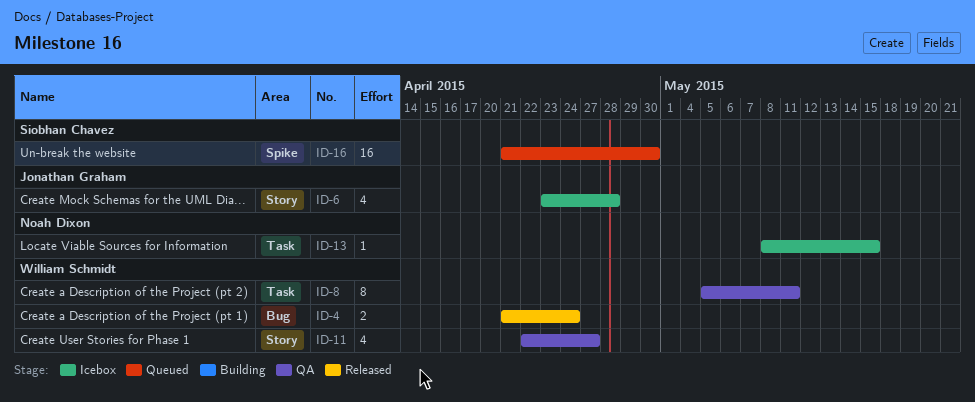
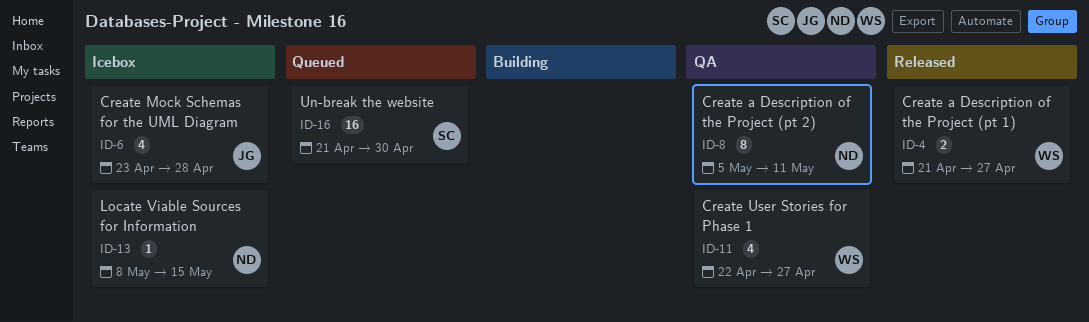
ID-4, due: Apr 24 -> Apr 27
ID-8, owner: William Schmidt -> Noah Dixon

